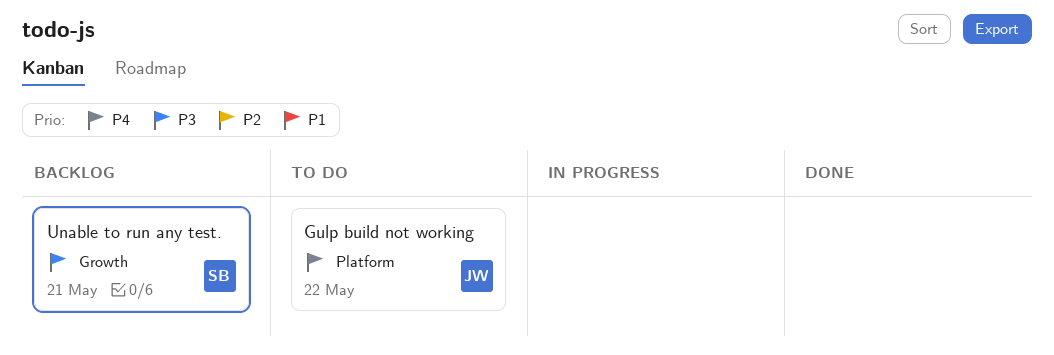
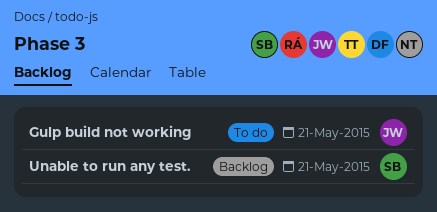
Gulp build not working, due: May 22 -> May 21

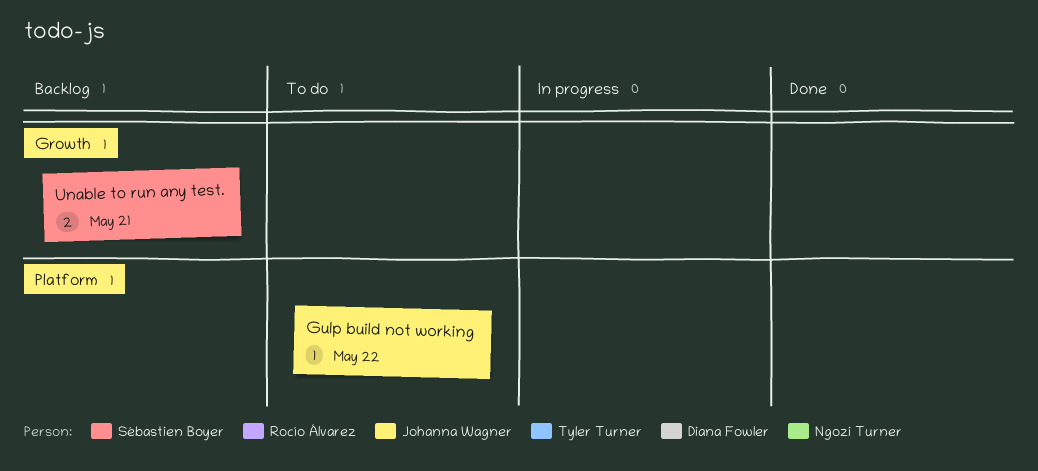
Gulp build not working, due: May 21 -> May 22

